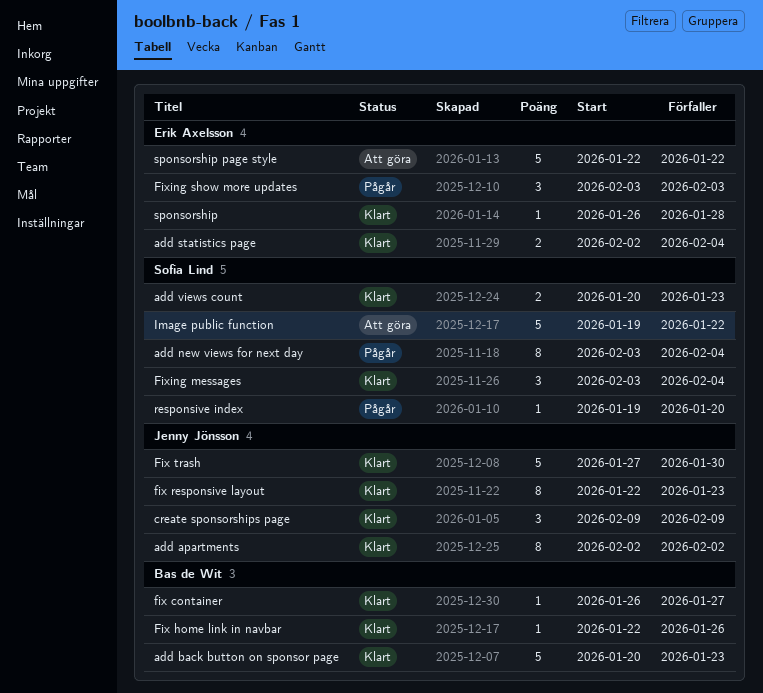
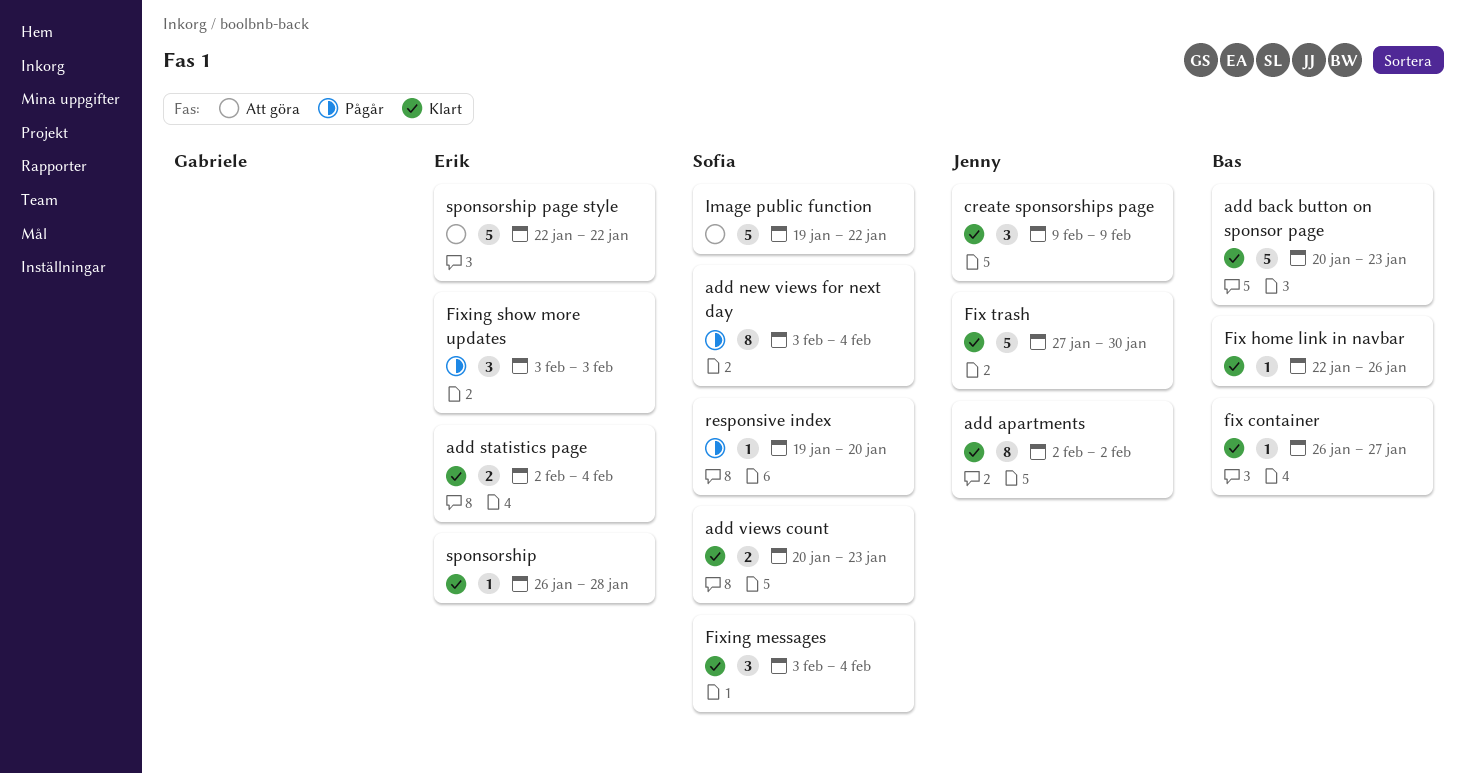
fix responsive layout: present -> none

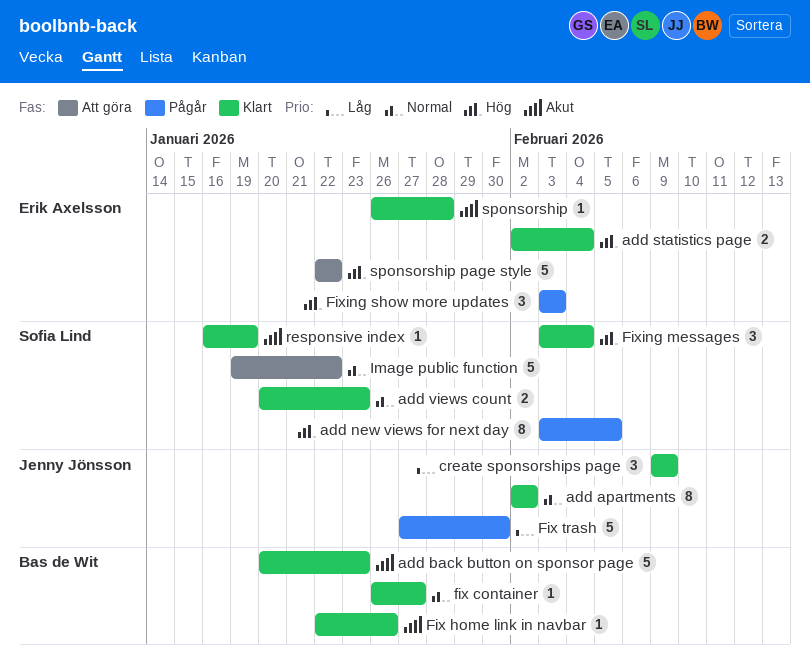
add new views for next day, due: Feb 4 -> Feb 5
Fix trash, status: Klart -> Pågår
responsive index, status: Pågår -> Klart
responsive index, start: Jan 19 -> Jan 16
responsive index, due: Jan 20 -> Jan 19

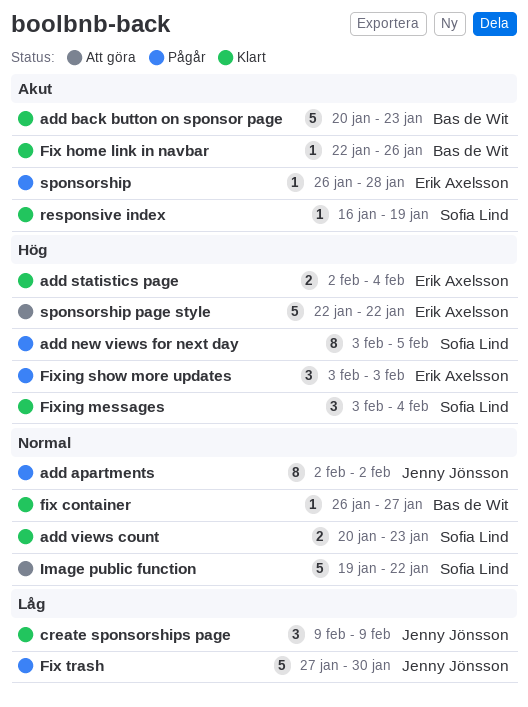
add apartments, status: Klart -> Pågår
sponsorship, status: Klart -> Pågår

